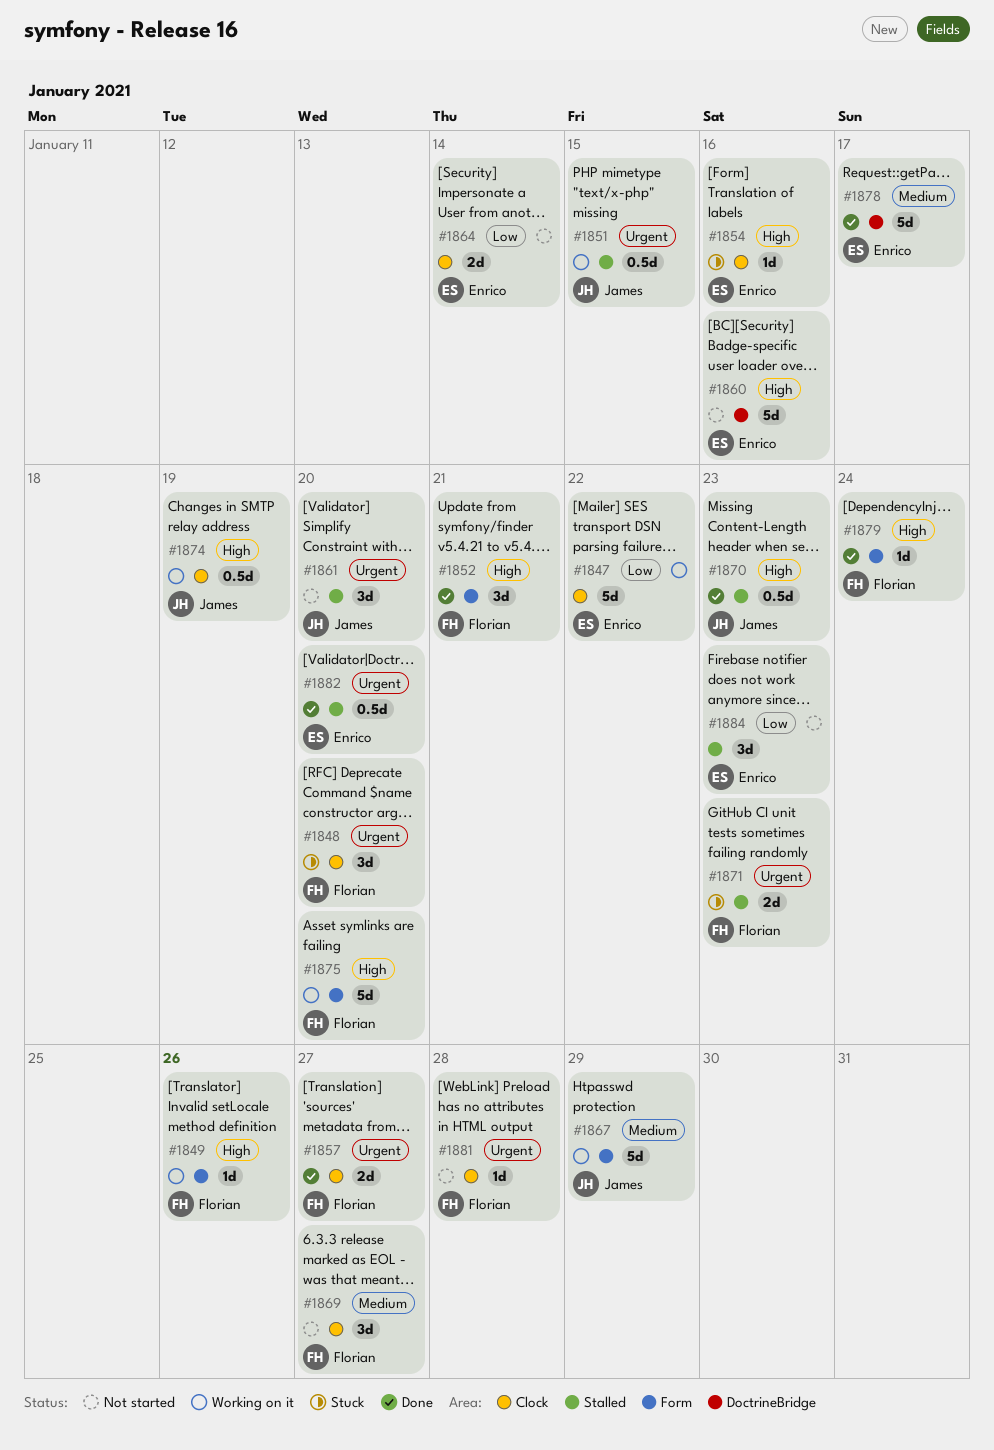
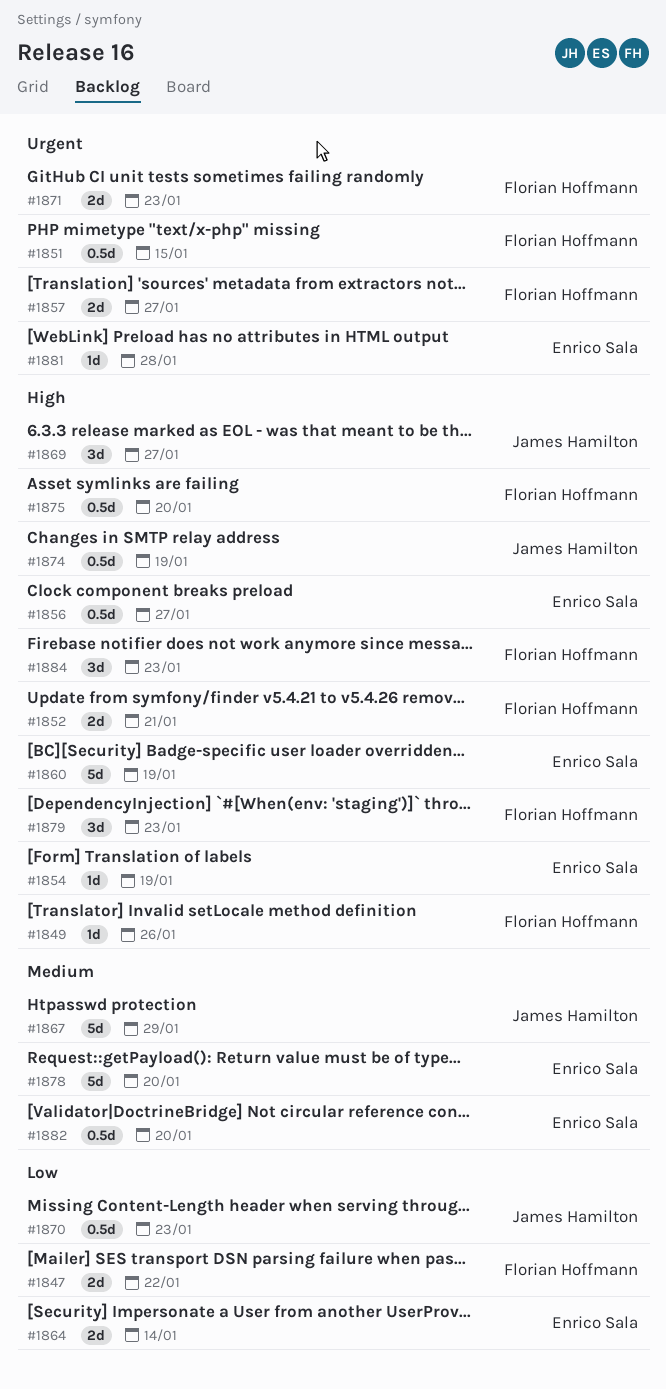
#1847, owner: Enrico Sala -> Florian Hoffmann
#1847, estimate: 5d -> 2d
#1848: present -> none
#1851, owner: James Hamilton -> Florian Hoffmann
#1852, estimate: 3d -> 2d
#1854, due: Jan 16 -> Jan 19
#1856: none -> present
#1860, due: Jan 16 -> Jan 19
#1861: present -> none
#1869, owner: Florian Hoffmann -> James Hamilton
#1869, priority: Medium -> High
#1870, priority: High -> Low
#1875, estimate: 5d -> 0.5d
#1878, due: Jan 17 -> Jan 20
#1879, estimate: 1d -> 3d
#1879, due: Jan 24 -> Jan 23
#1881, owner: Florian Hoffmann -> Enrico Sala
#1882, priority: Urgent -> Medium
#1884, owner: Enrico Sala -> Florian Hoffmann
#1884, priority: Low -> High

